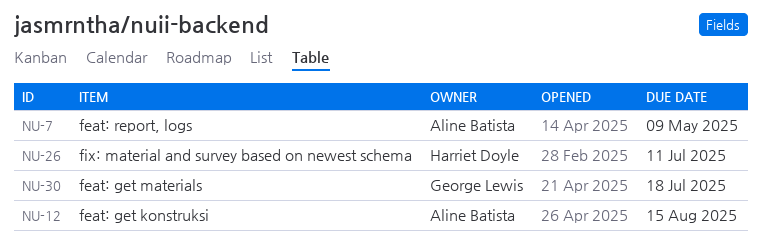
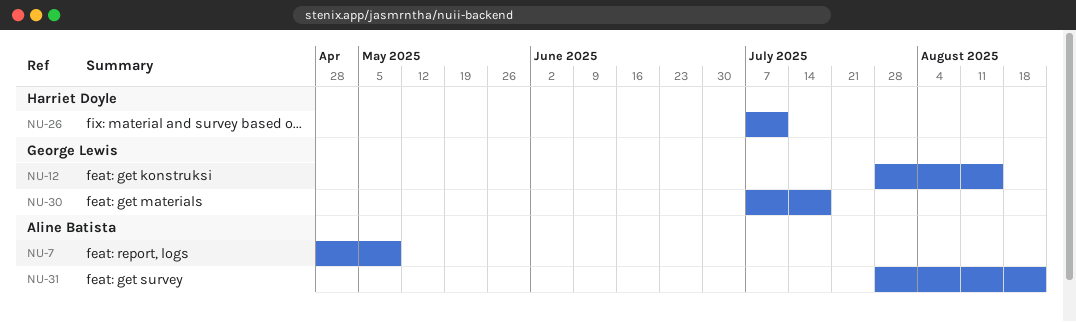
NU-12, owner: Aline Batista -> George Lewis
NU-31: none -> present

